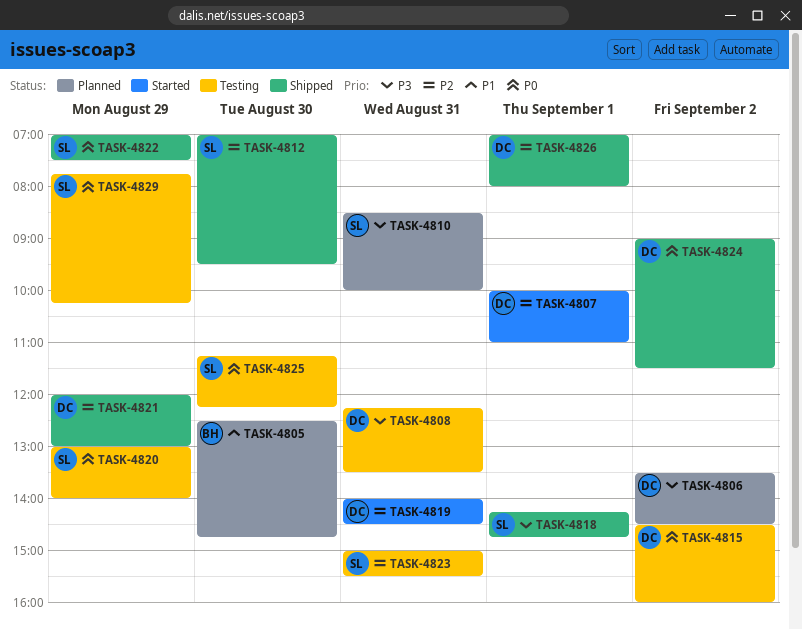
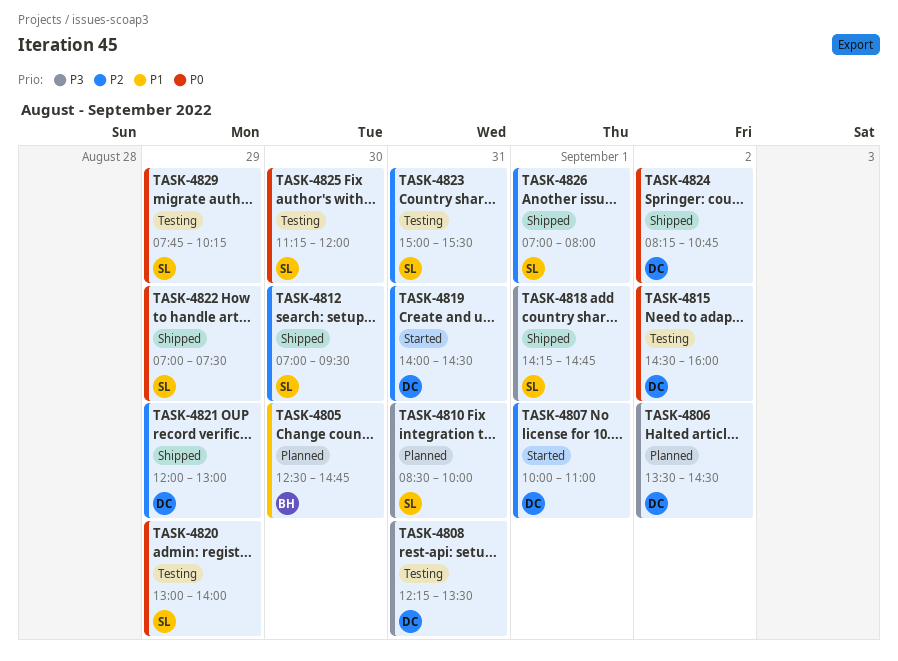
TASK-4824, begins: 09:00 -> 08:15
TASK-4824, ends: 11:30 -> 10:45
TASK-4825, ends: 12:15 -> 12:00
TASK-4826, owner: DC -> SL

